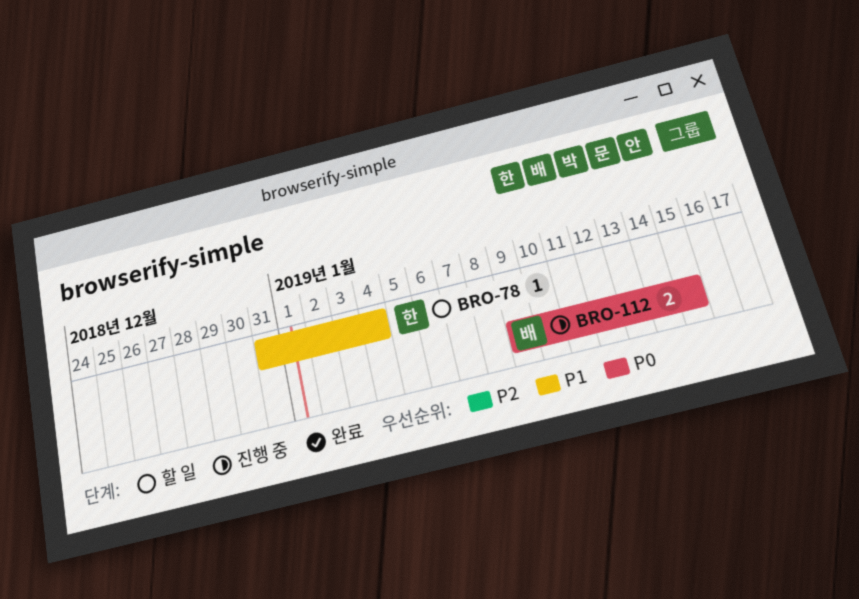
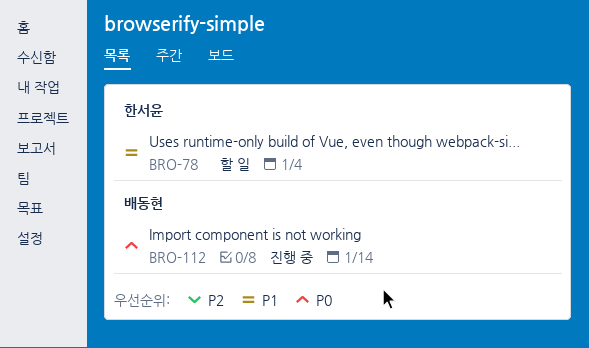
BRO-112, due: Jan 15 -> Jan 14

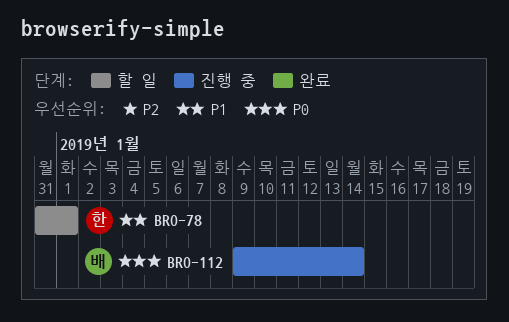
BRO-78, due: Jan 4 -> Jan 1

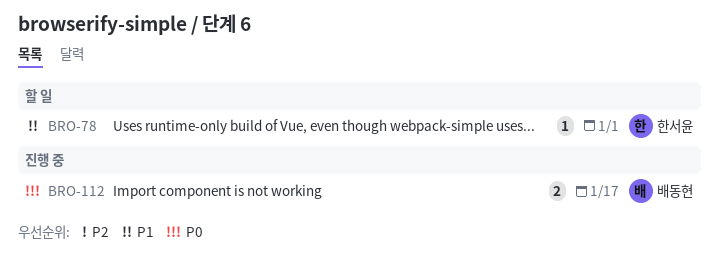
BRO-112, due: Jan 14 -> Jan 17

